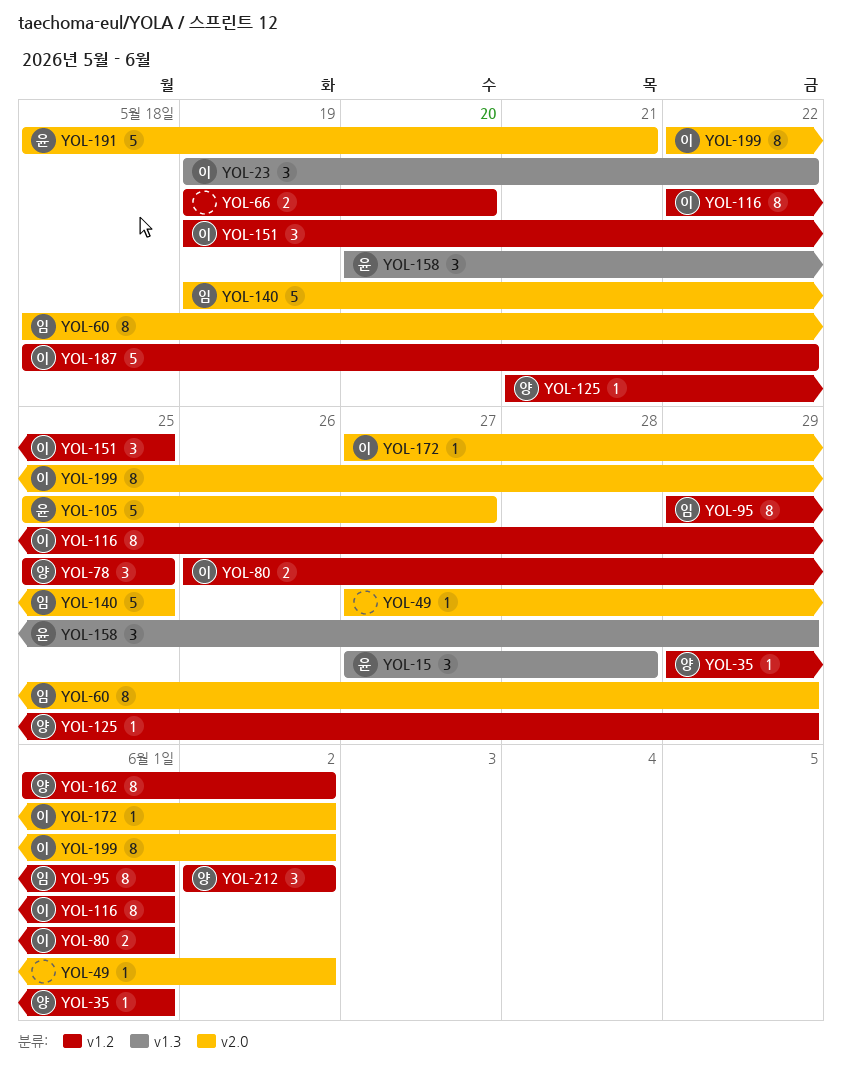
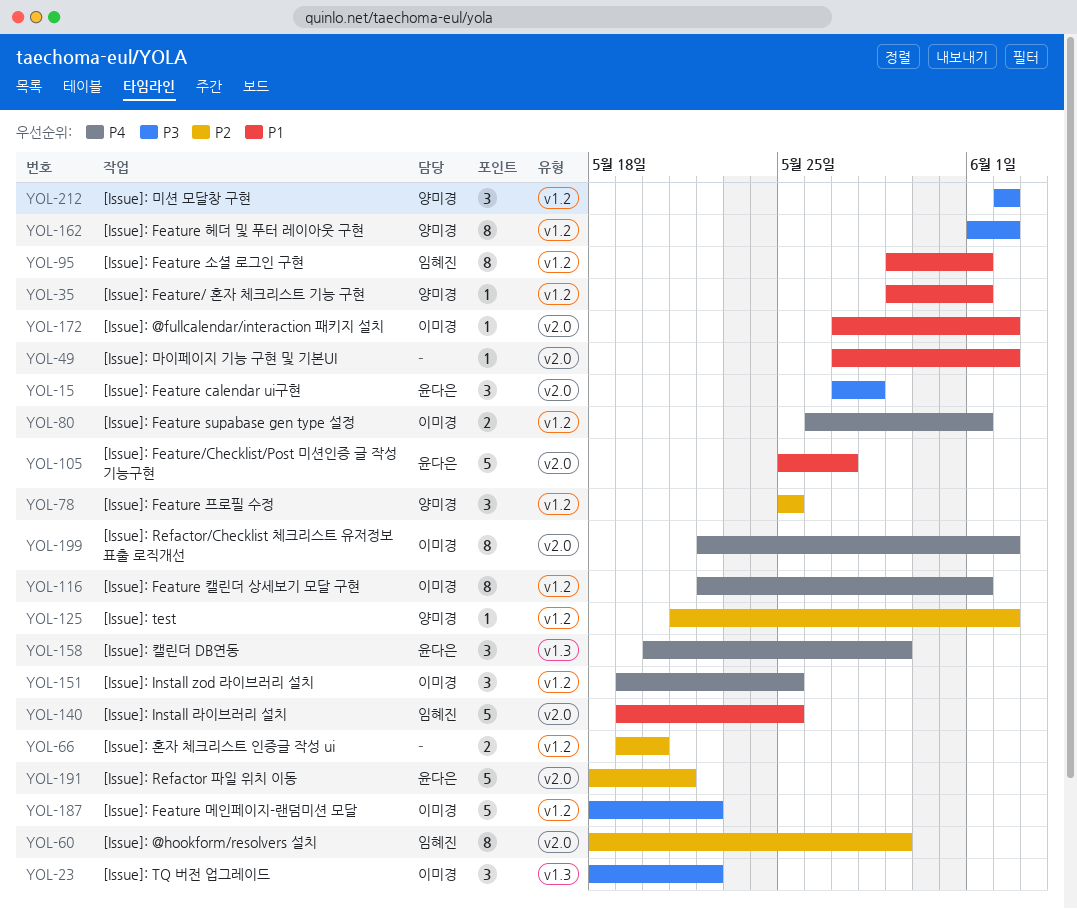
YOL-15, label: v1.3 -> v2.0
YOL-23, start: May 19 -> May 18
YOL-125, due: May 29 -> Jun 2

